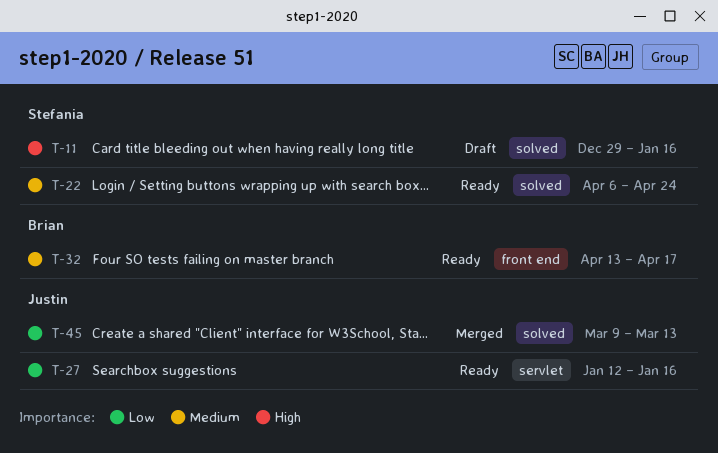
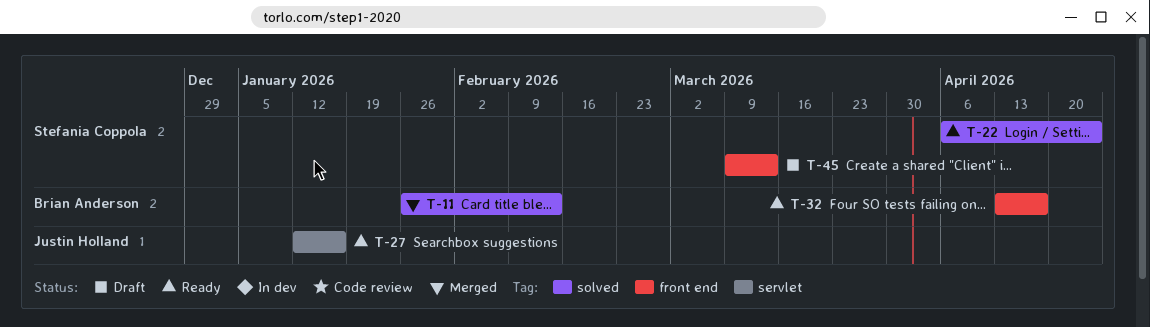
T-11, status: Draft -> Merged
T-11, owner: Stefania Coppola -> Brian Anderson
T-11, start: Dec 29 -> Jan 26
T-11, due: Jan 16 -> Feb 13
T-45, status: Merged -> Draft
T-45, owner: Justin Holland -> Stefania Coppola
T-45, label: solved -> front end

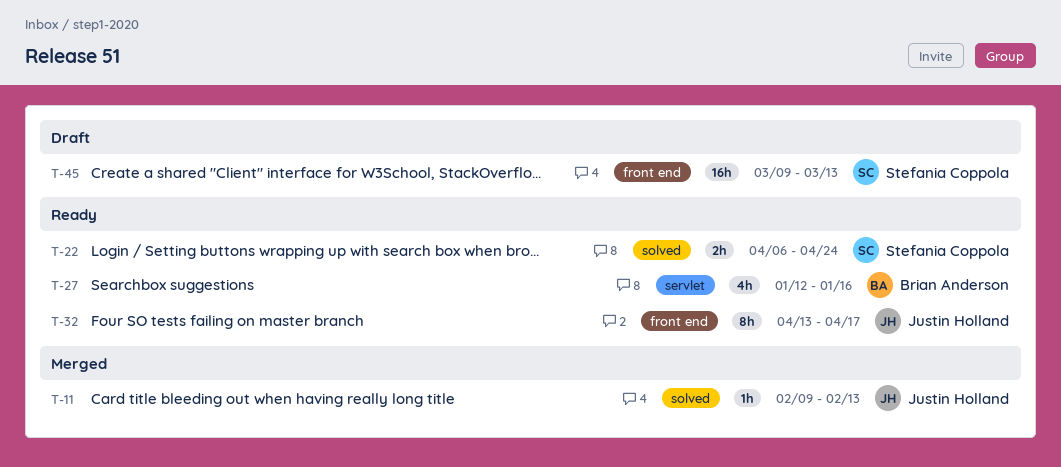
T-11, owner: Brian Anderson -> Justin Holland
T-11, start: Jan 26 -> Feb 9
T-27, owner: Justin Holland -> Brian Anderson
T-32, owner: Brian Anderson -> Justin Holland

